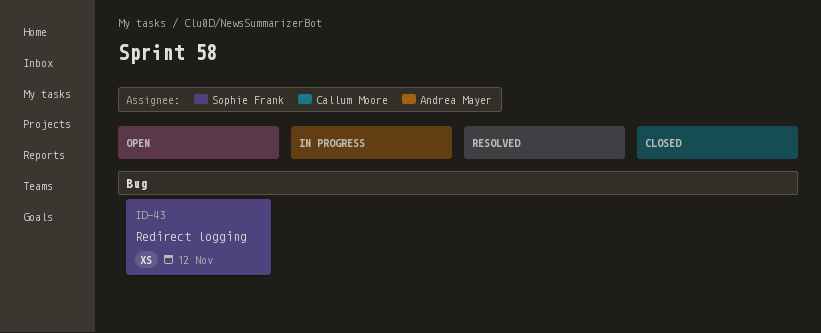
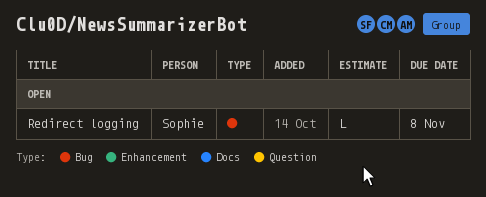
Redirect logging, estimate: XS -> L
Redirect logging, due: Nov 12 -> Nov 8

